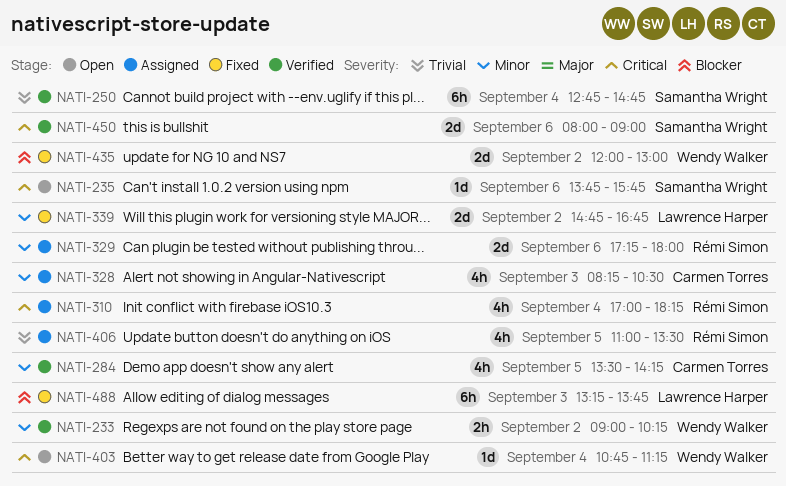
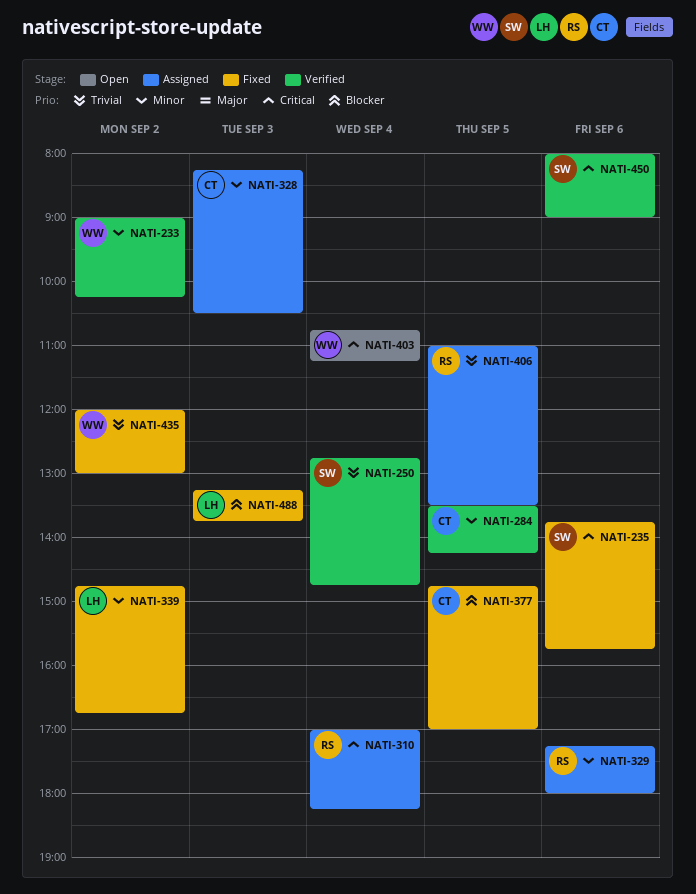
NATI-235, status: Open -> Fixed
NATI-377: none -> present
NATI-435, priority: Blocker -> Trivial

